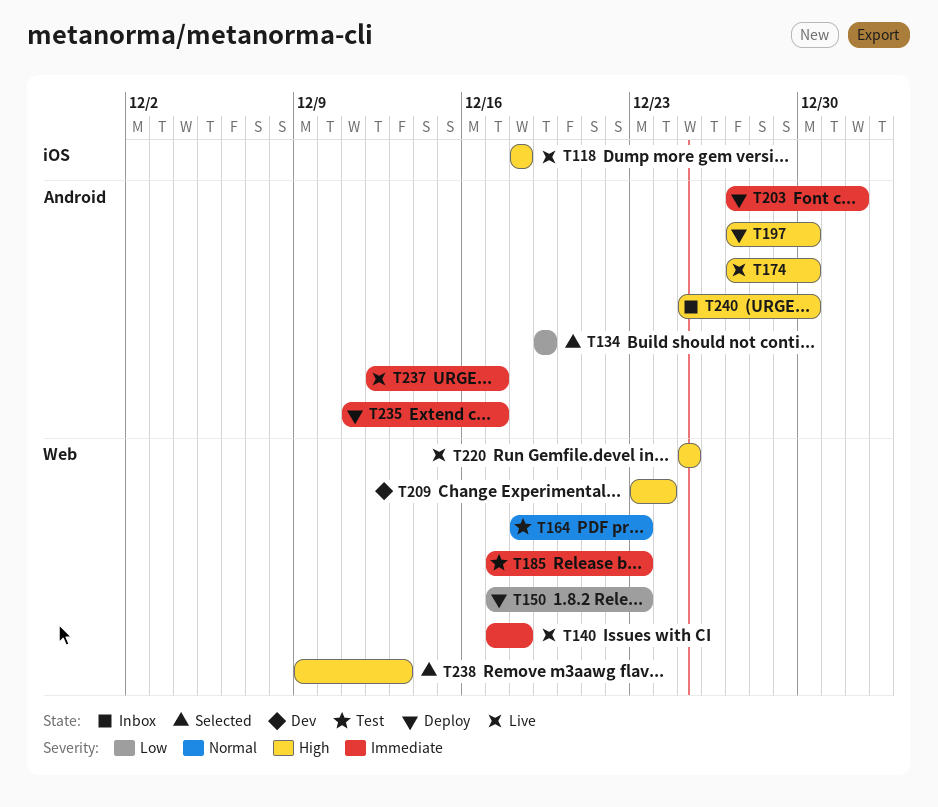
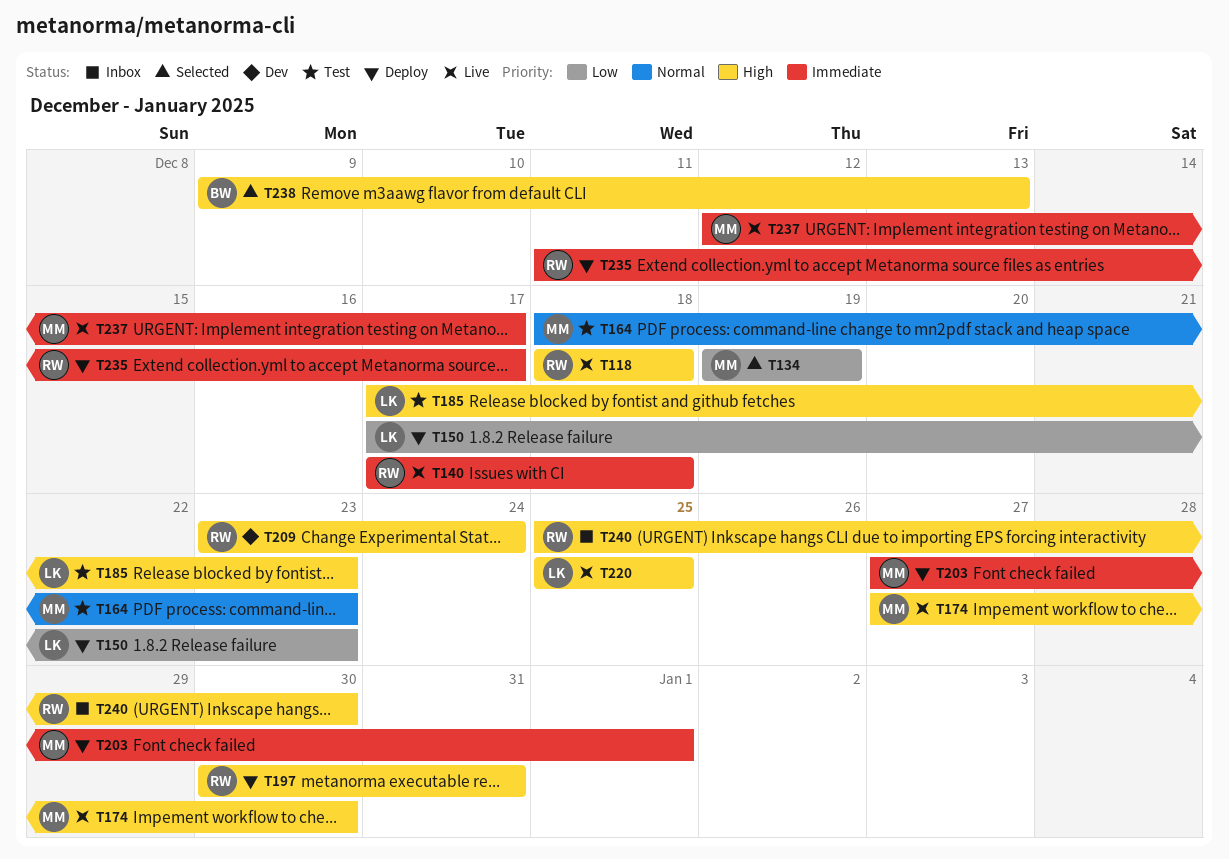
T185, priority: Immediate -> High
T197, start: Dec 27 -> Dec 30
T197, due: Dec 30 -> Dec 31

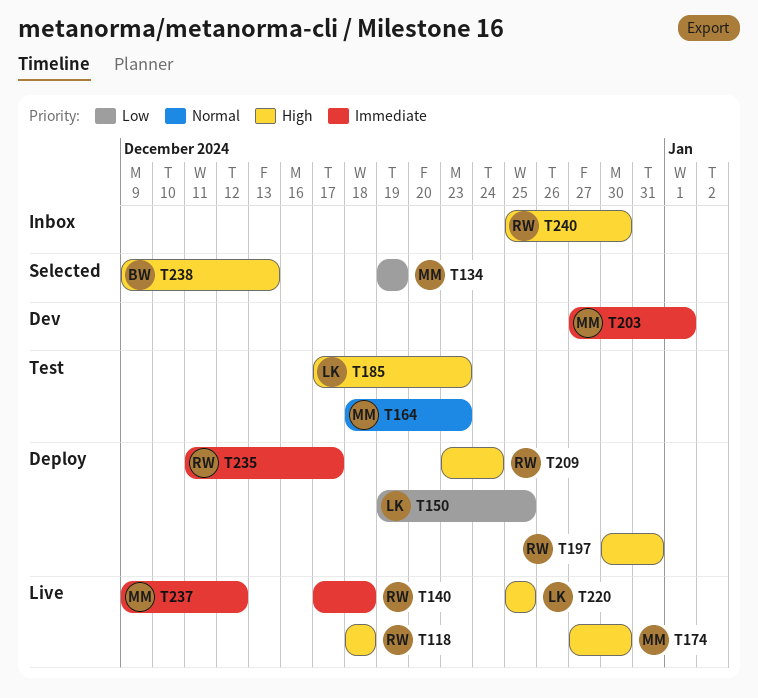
T150, start: Dec 17 -> Dec 19
T150, due: Dec 23 -> Dec 25
T203, status: Deploy -> Dev
T209, status: Dev -> Deploy
T237, start: Dec 12 -> Dec 9
T237, due: Dec 17 -> Dec 12

